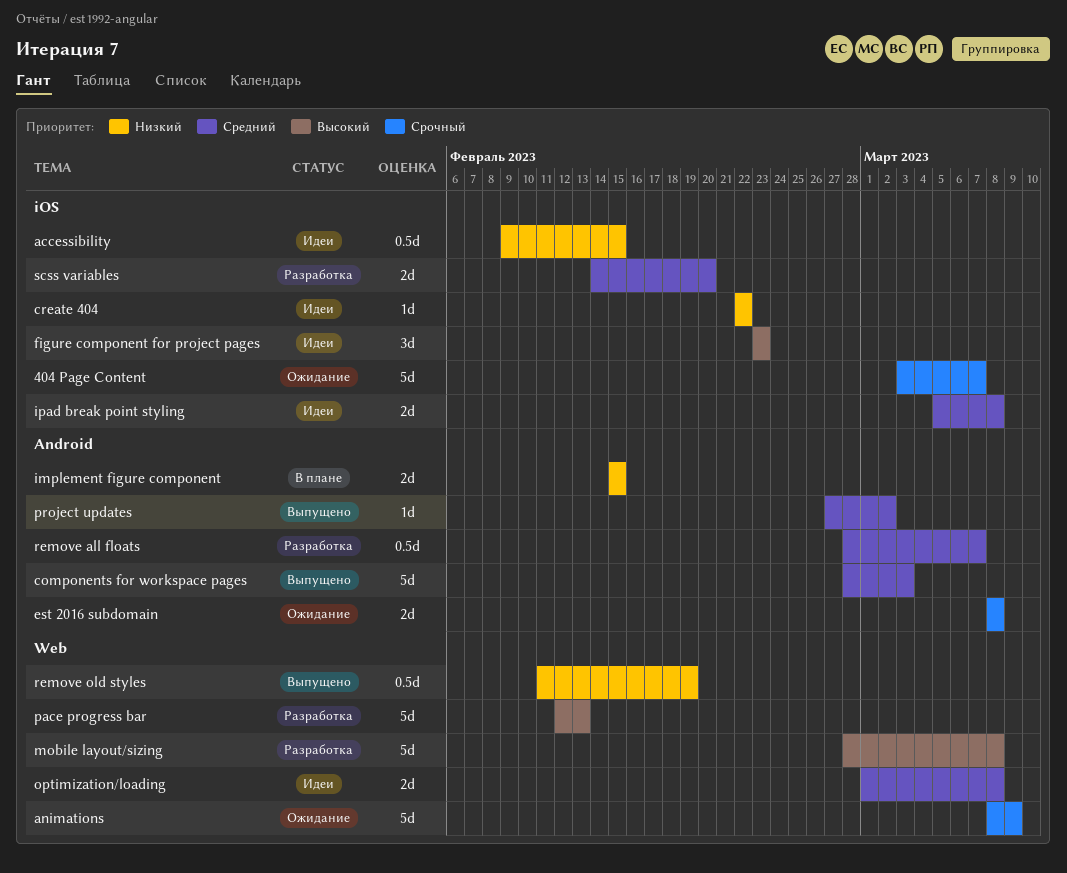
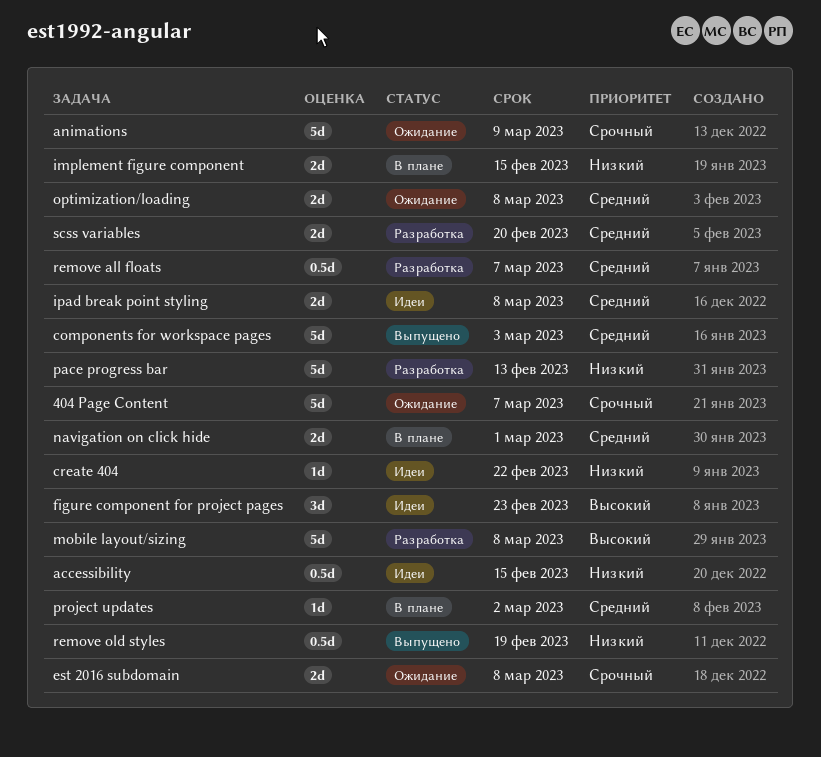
navigation on click hide: none -> present
optimization/loading, status: Идеи -> Ожидание
pace progress bar, priority: Высокий -> Низкий
project updates, status: Выпущено -> В плане

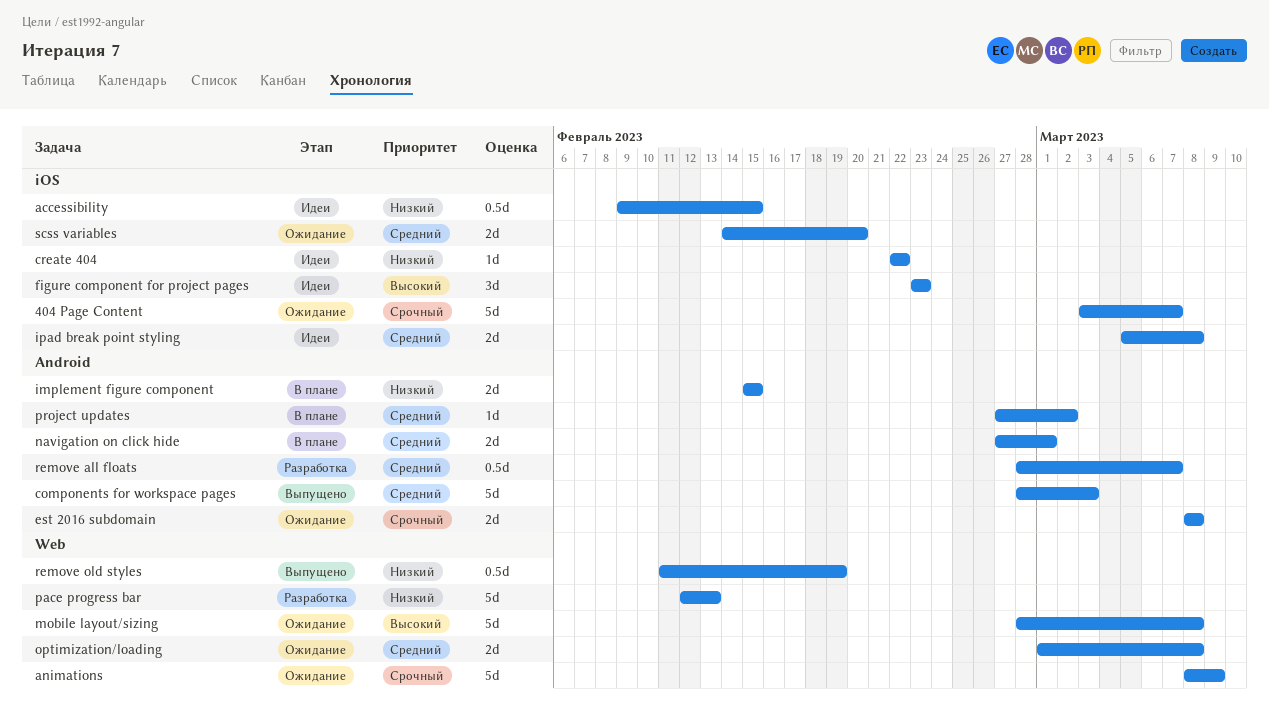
mobile layout/sizing, status: Разработка -> Ожидание
scss variables, status: Разработка -> Ожидание

